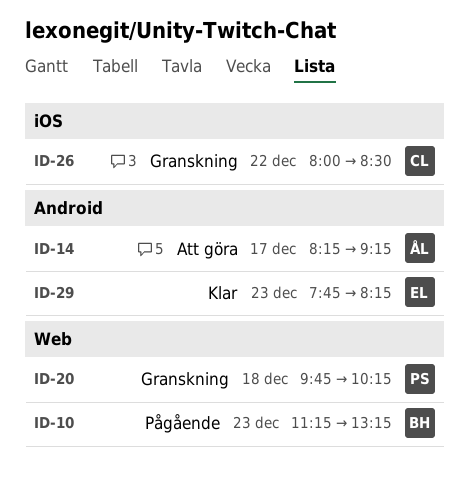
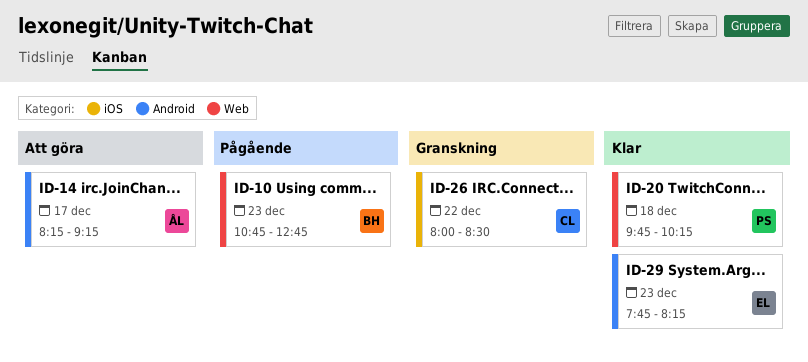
ID-10, begins: 11:15 -> 10:45
ID-10, ends: 13:15 -> 12:45
ID-20, status: Granskning -> Klar

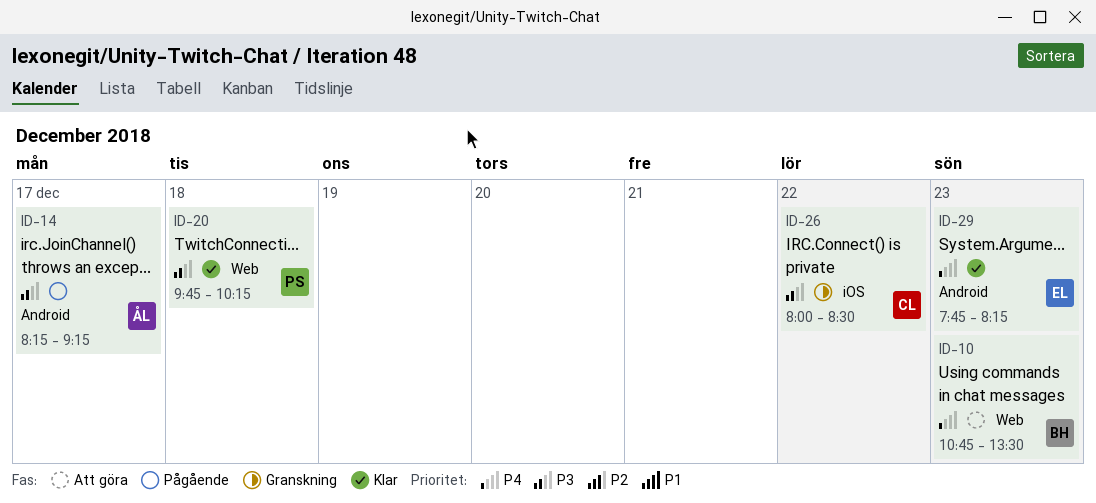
ID-10, status: Pågående -> Att göra
ID-10, ends: 12:45 -> 13:30
ID-14, status: Att göra -> Pågående

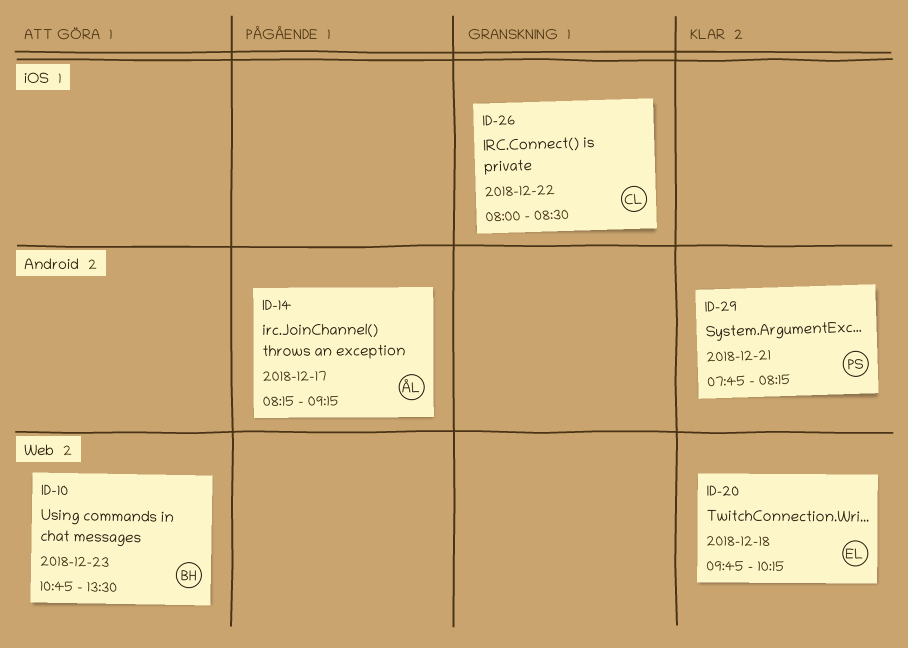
ID-20, owner: PS -> EL
ID-29, owner: EL -> PS
ID-29, day: Dec 23 -> Dec 21

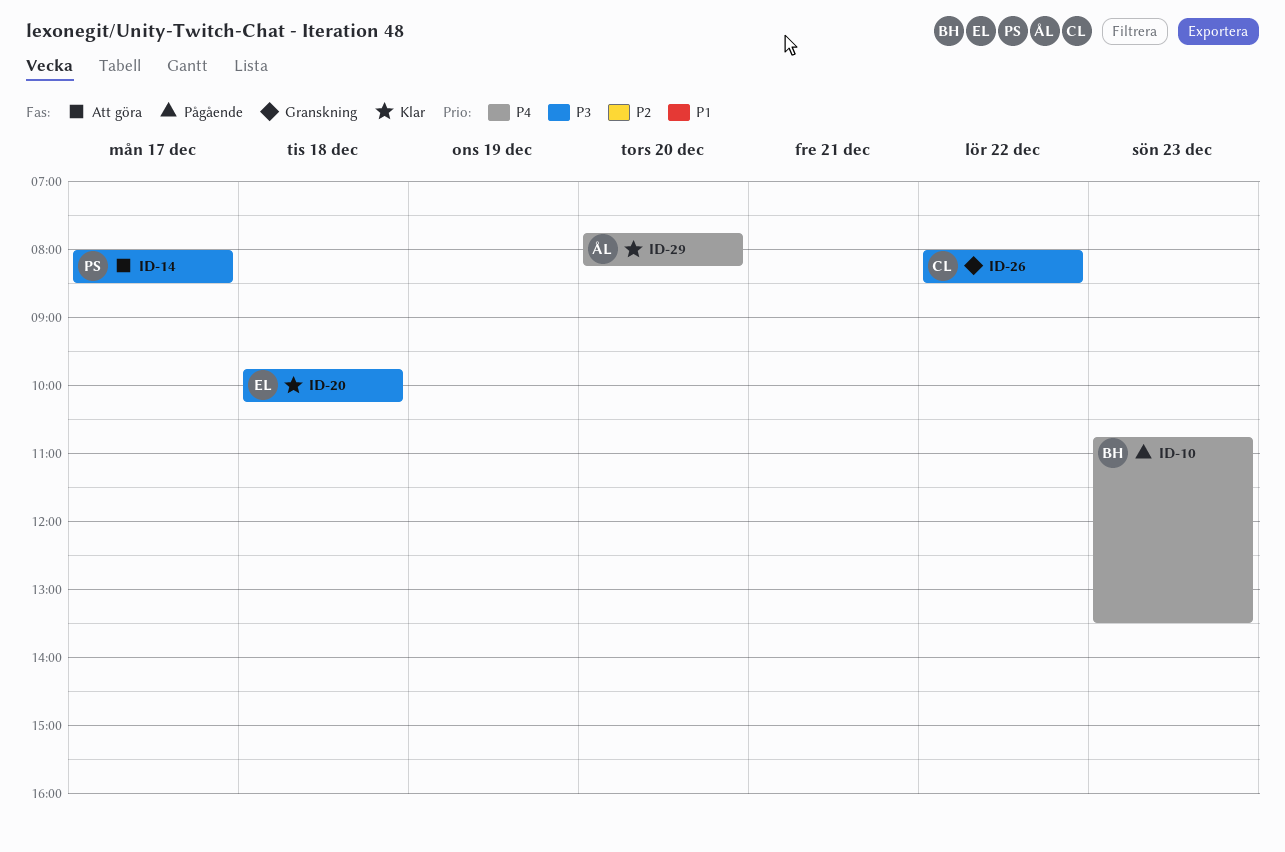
ID-10, status: Att göra -> Pågående
ID-14, status: Pågående -> Att göra
ID-14, owner: ÅL -> PS
ID-14, begins: 08:15 -> 08:00
ID-14, ends: 09:15 -> 08:30
ID-29, owner: PS -> ÅL
ID-29, day: Dec 21 -> Dec 20

